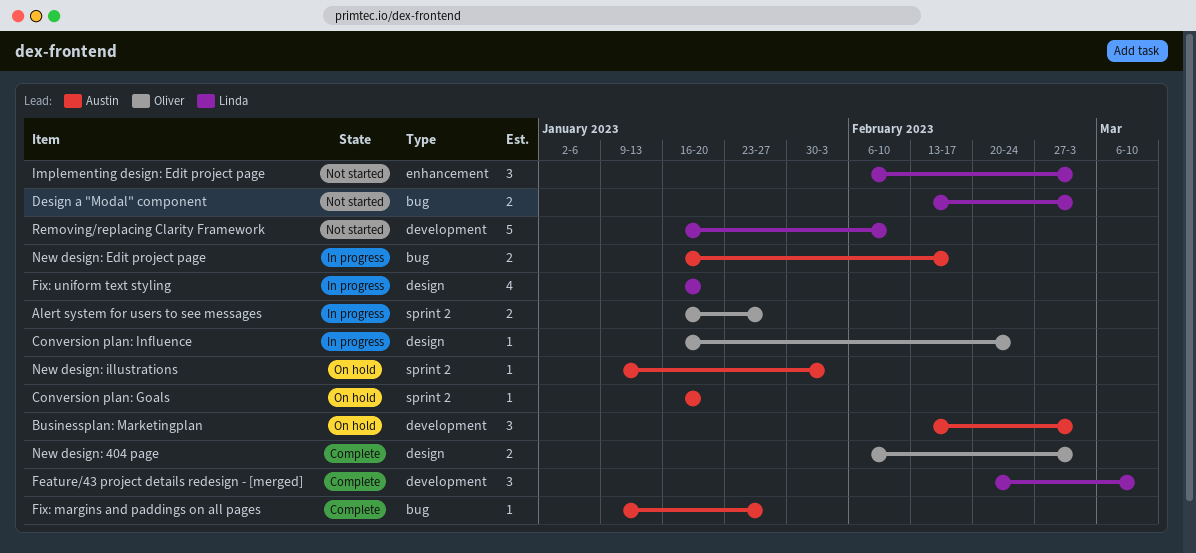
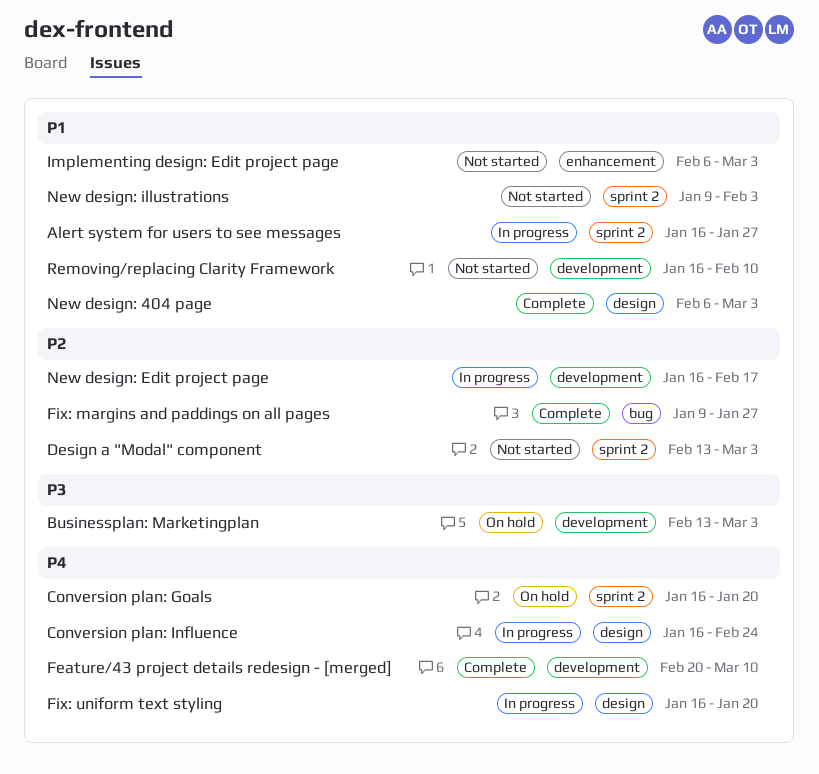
Design a "Modal" component, label: bug -> sprint 2
New design: Edit project page, label: bug -> development
New design: illustrations, status: On hold -> Not started

